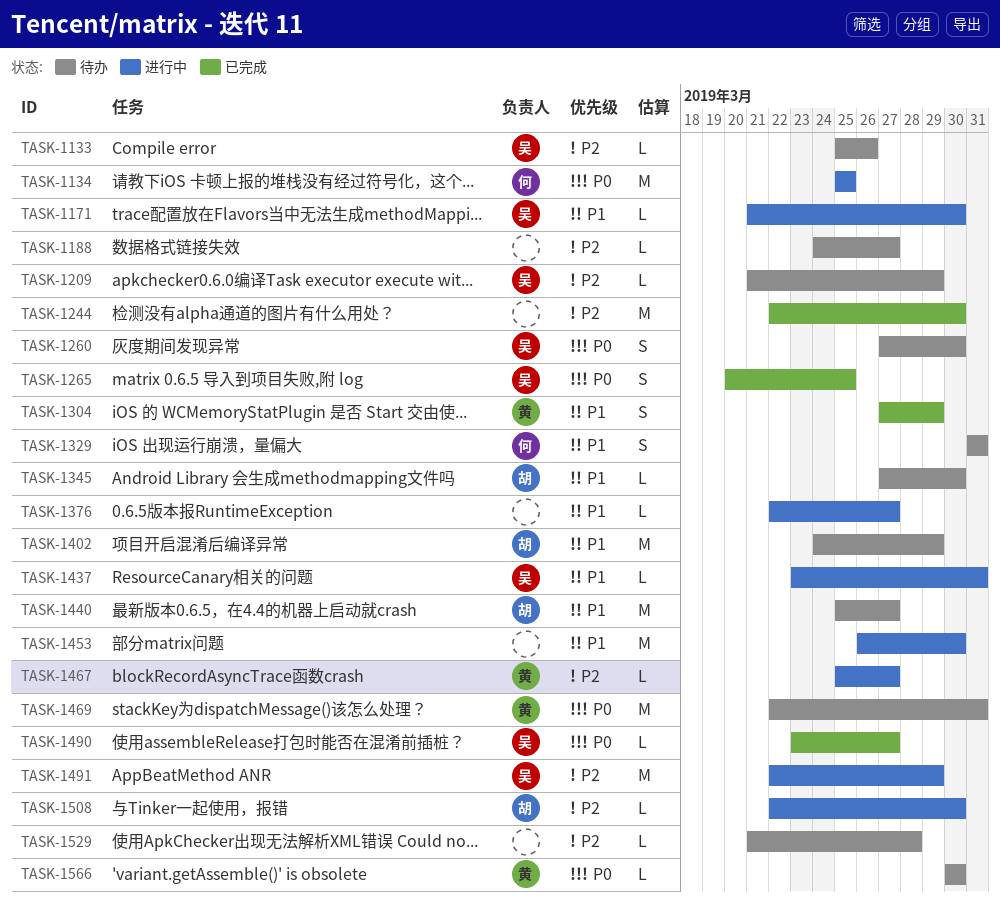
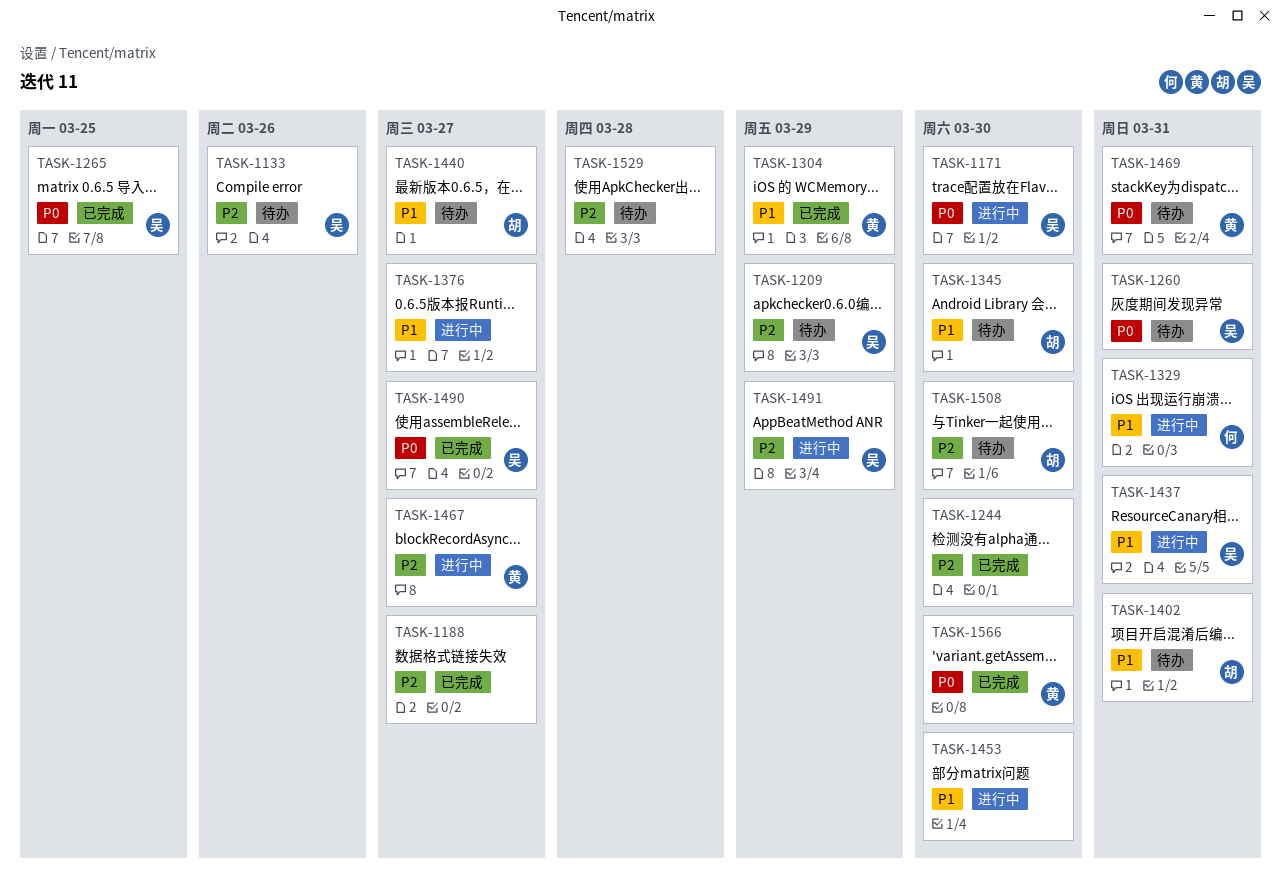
TASK-1134: present -> none
TASK-1171, priority: P1 -> P0
TASK-1188, status: 待办 -> 已完成
TASK-1260, due: Mar 30 -> Mar 31
TASK-1329, status: 待办 -> 进行中
TASK-1402, due: Mar 29 -> Mar 31
TASK-1508, status: 进行中 -> 待办
TASK-1566, status: 待办 -> 已完成

